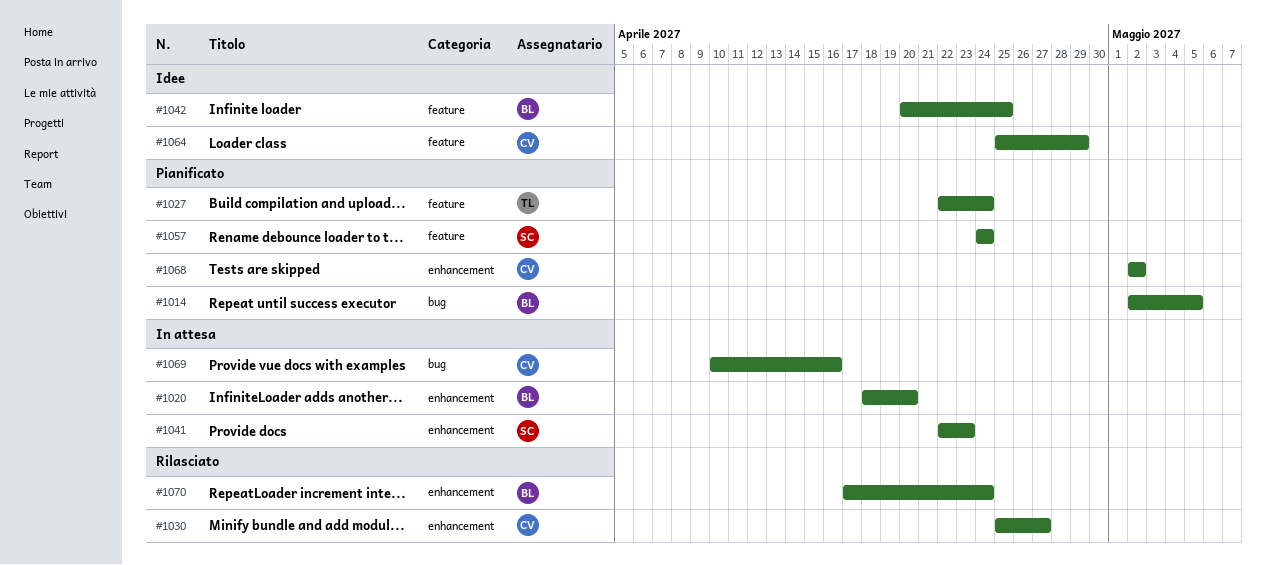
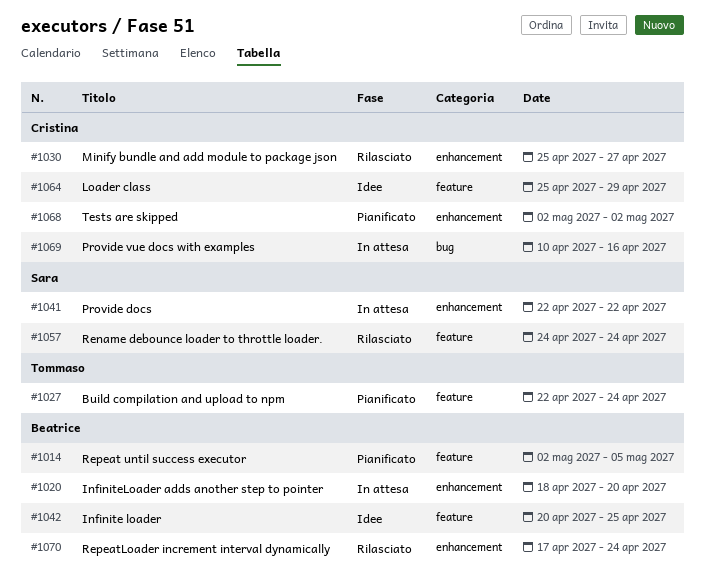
#1014, label: bug -> feature
#1041, due: Apr 23 -> Apr 22
#1057, status: Pianificato -> Rilasciato

